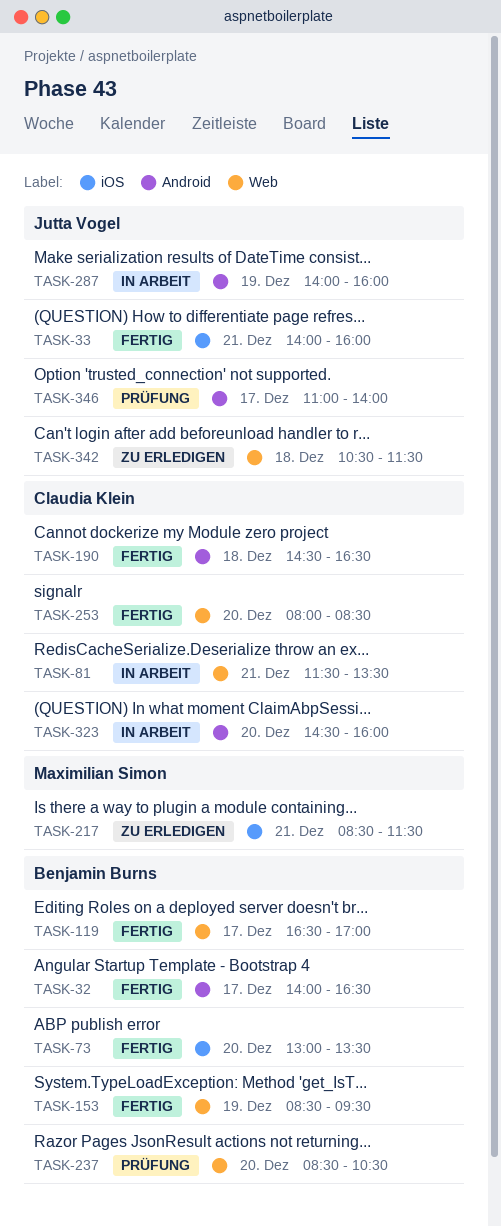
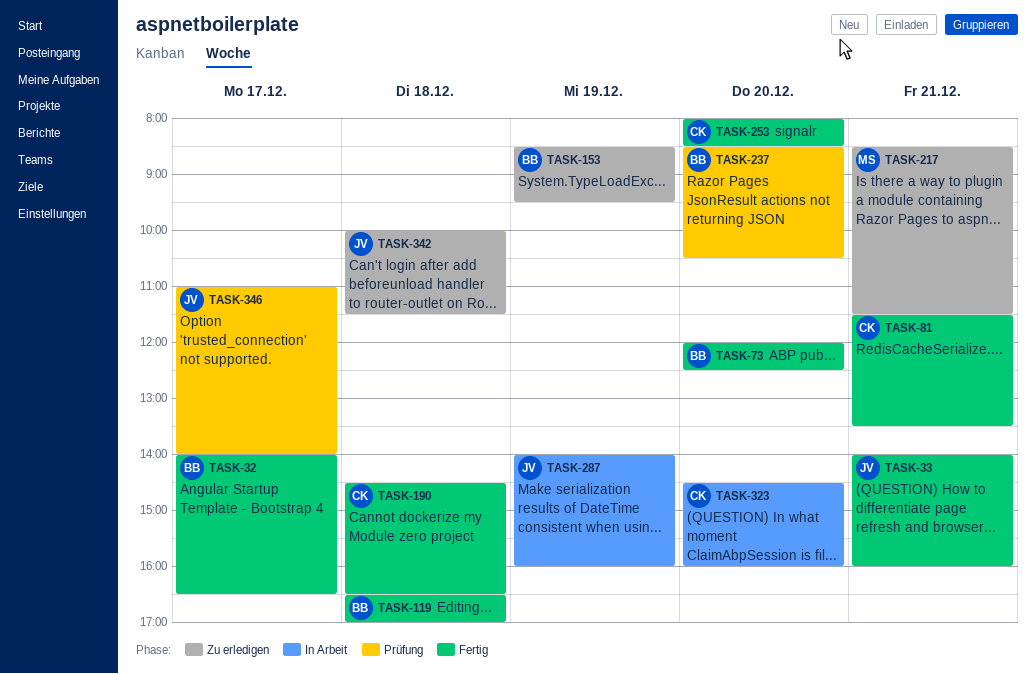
TASK-73, begins: 13:00 -> 12:00
TASK-73, ends: 13:30 -> 12:30
TASK-81, status: In Arbeit -> Fertig
TASK-119, day: Dec 17 -> Dec 18
TASK-153, status: Fertig -> Zu erledigen
TASK-342, begins: 10:30 -> 10:00

